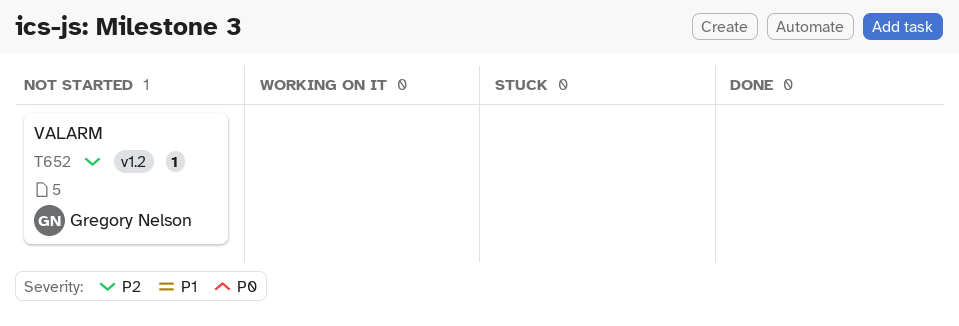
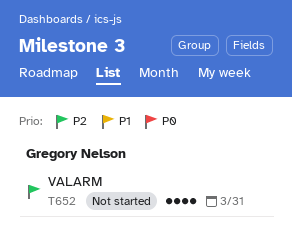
T652, estimate: 1 -> 4

